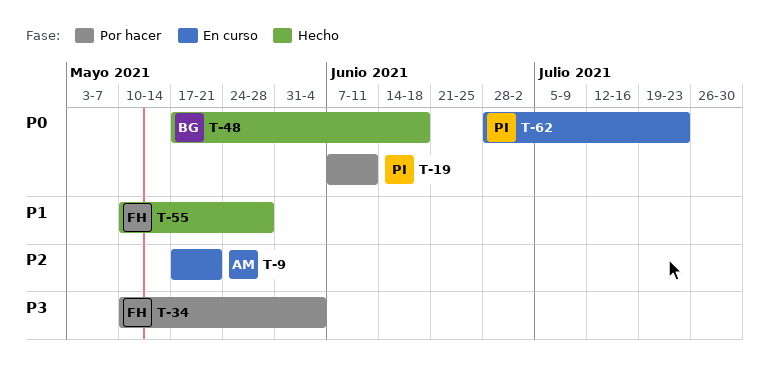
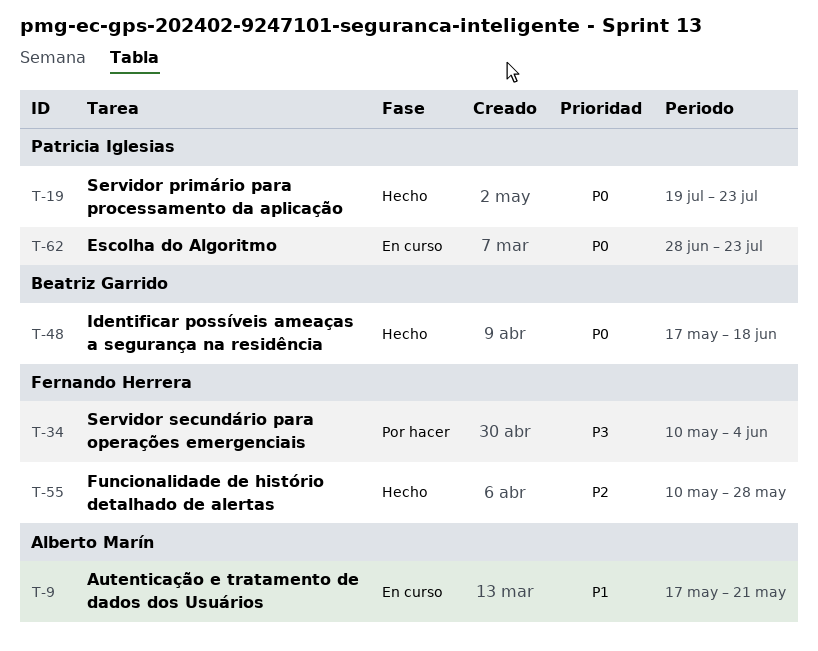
T-9, priority: P2 -> P1
T-19, status: Por hacer -> Hecho
T-19, start: Jun 7 -> Jul 19
T-19, due: Jun 11 -> Jul 23
T-55, priority: P1 -> P2

